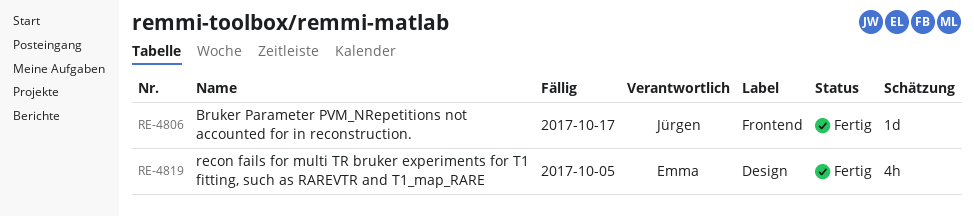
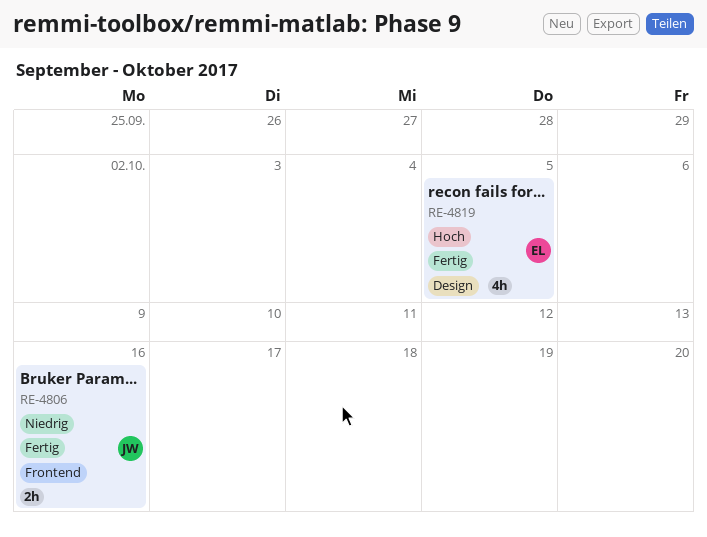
RE-4806, estimate: 1d -> 2h
RE-4806, due: Oct 17 -> Oct 16

